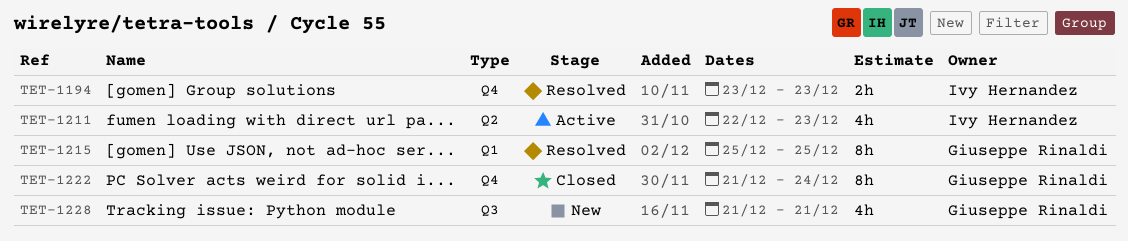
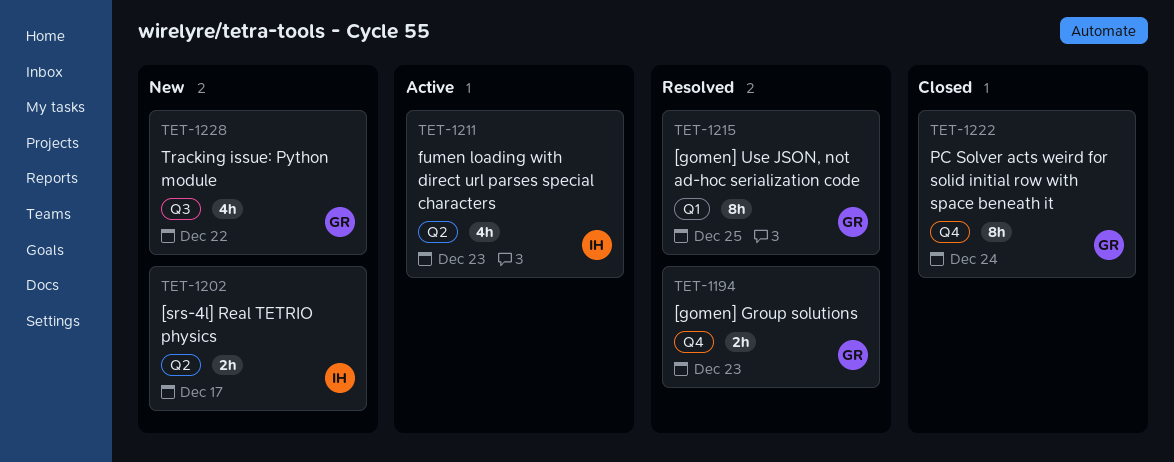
TET-1194, owner: Ivy Hernandez -> Giuseppe Rinaldi
TET-1202: none -> present
TET-1228, due: Dec 21 -> Dec 22

